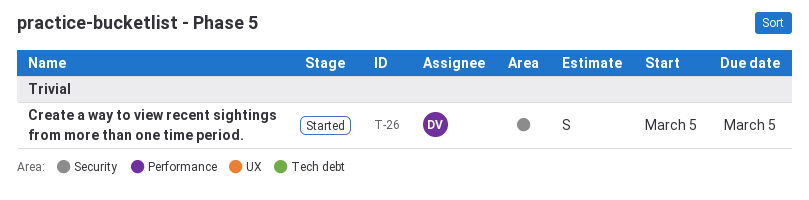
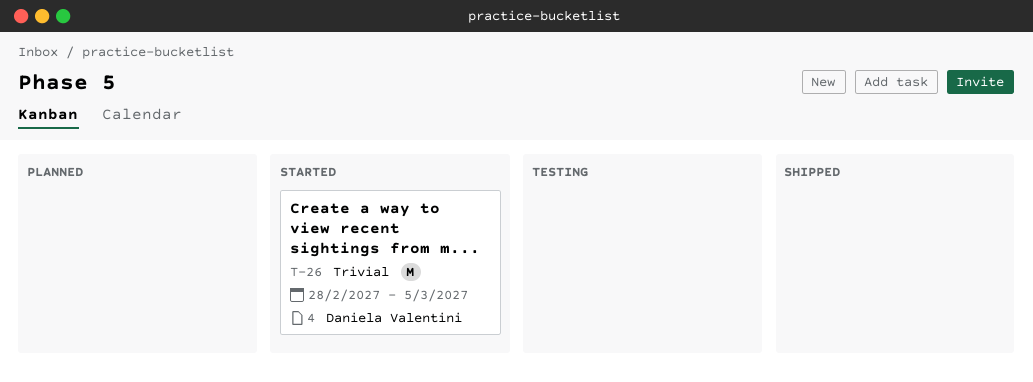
T-26, estimate: S -> M
T-26, start: Mar 5 -> Feb 28

